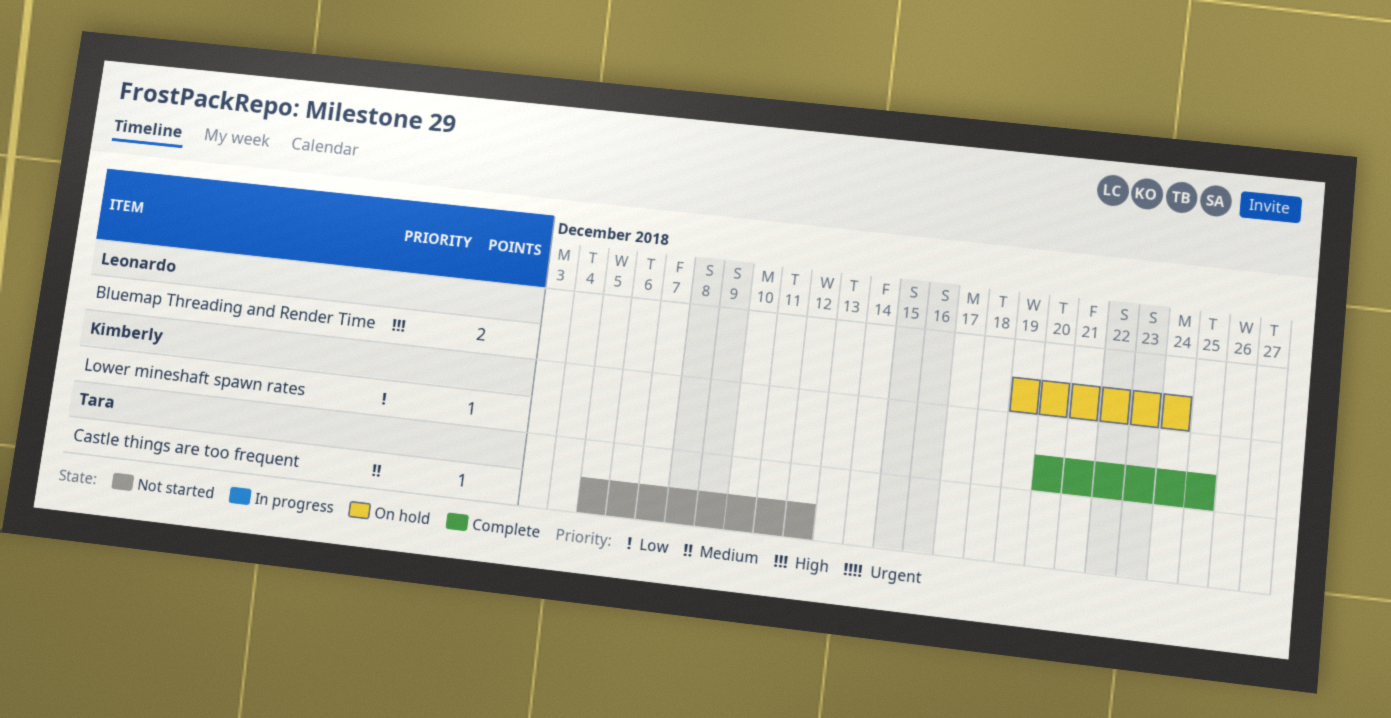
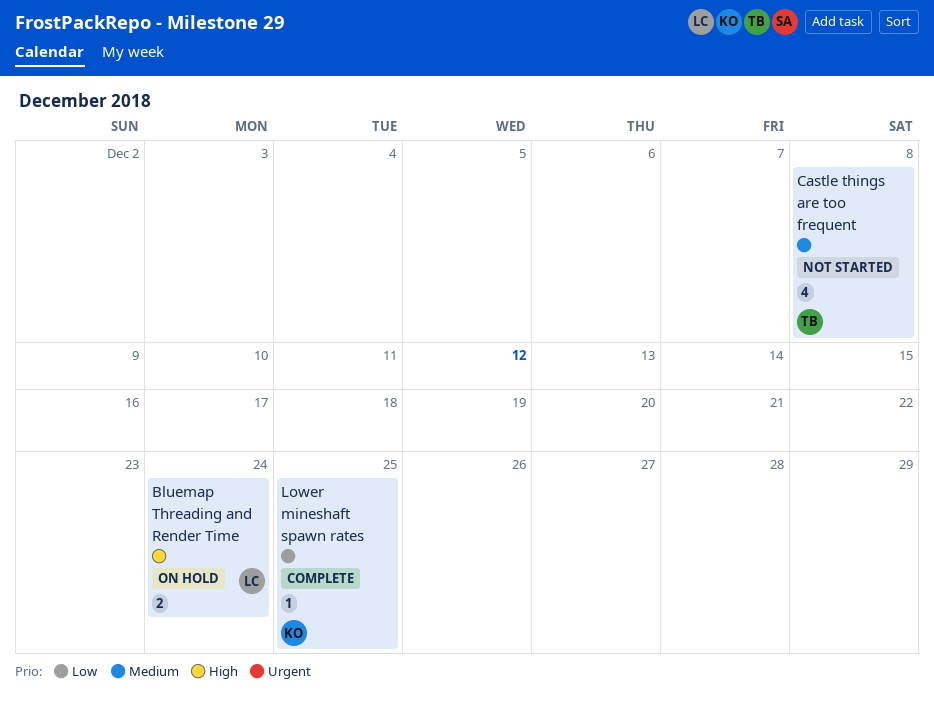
Castle things are too frequent, estimate: 1 -> 4
Castle things are too frequent, due: Dec 12 -> Dec 8

